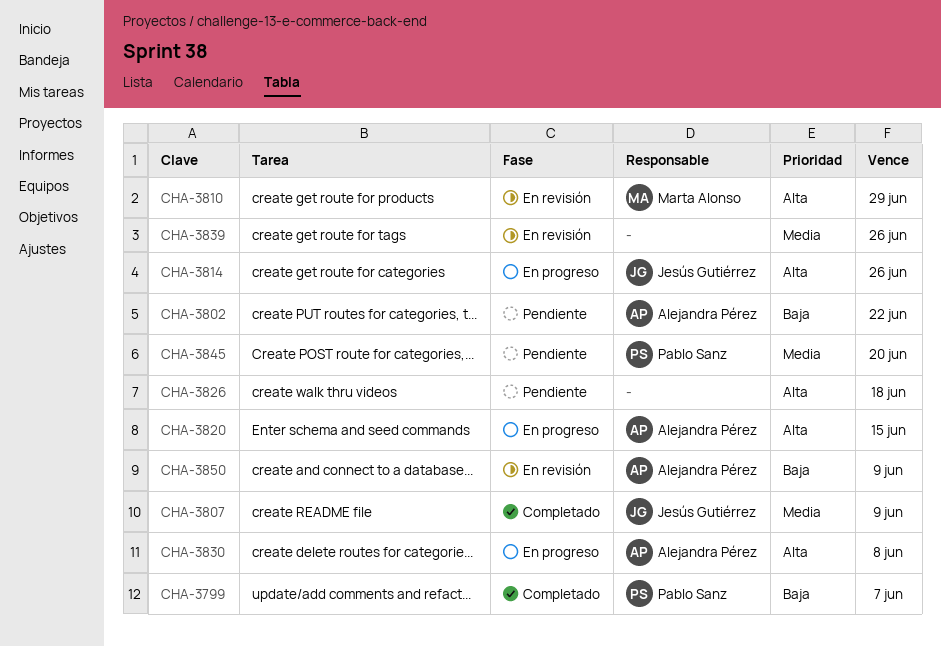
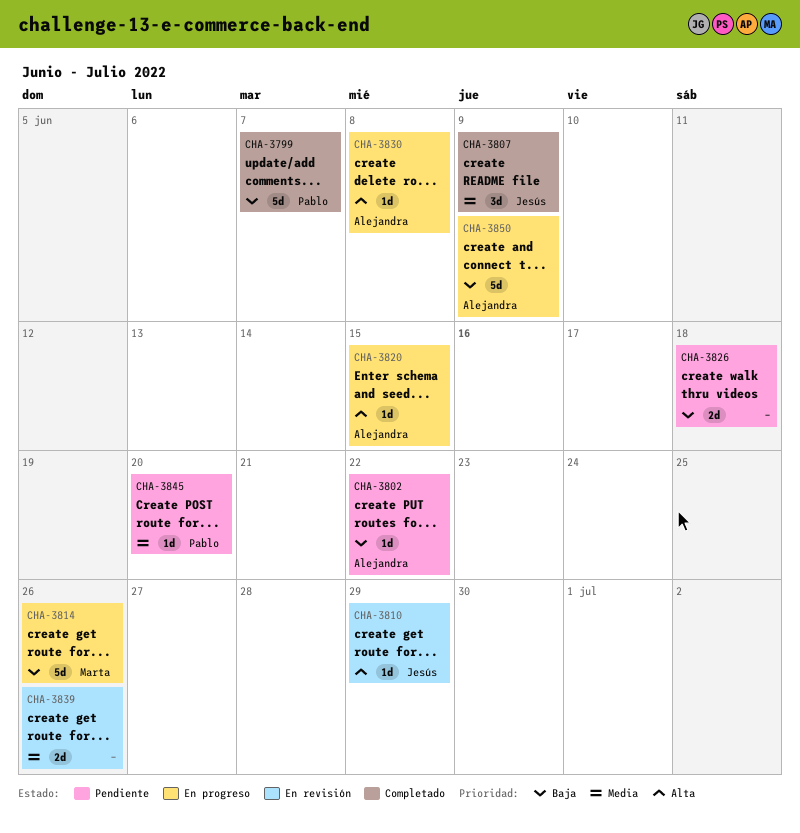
CHA-3810, owner: Marta Alonso -> Jesús Gutiérrez
CHA-3814, owner: Jesús Gutiérrez -> Marta Alonso
CHA-3814, priority: Alta -> Baja
CHA-3826, priority: Alta -> Baja
CHA-3850, status: En revisión -> En progreso

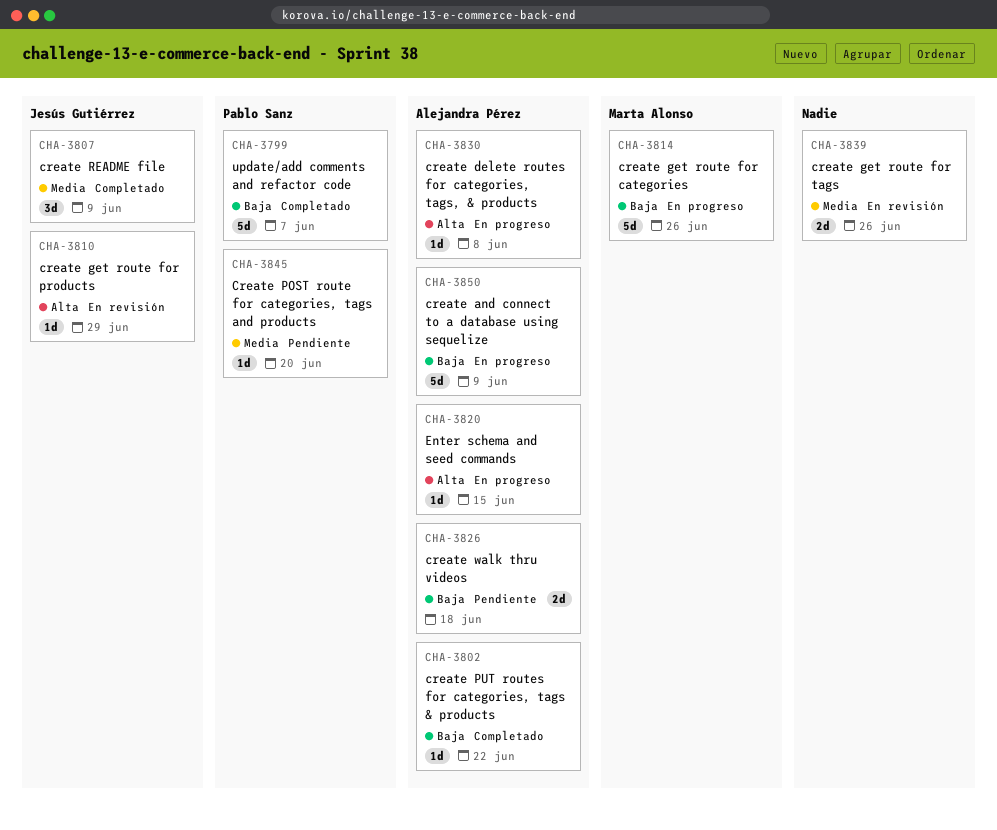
CHA-3802, status: Pendiente -> Completado
CHA-3826, owner: none -> Alejandra Pérez

